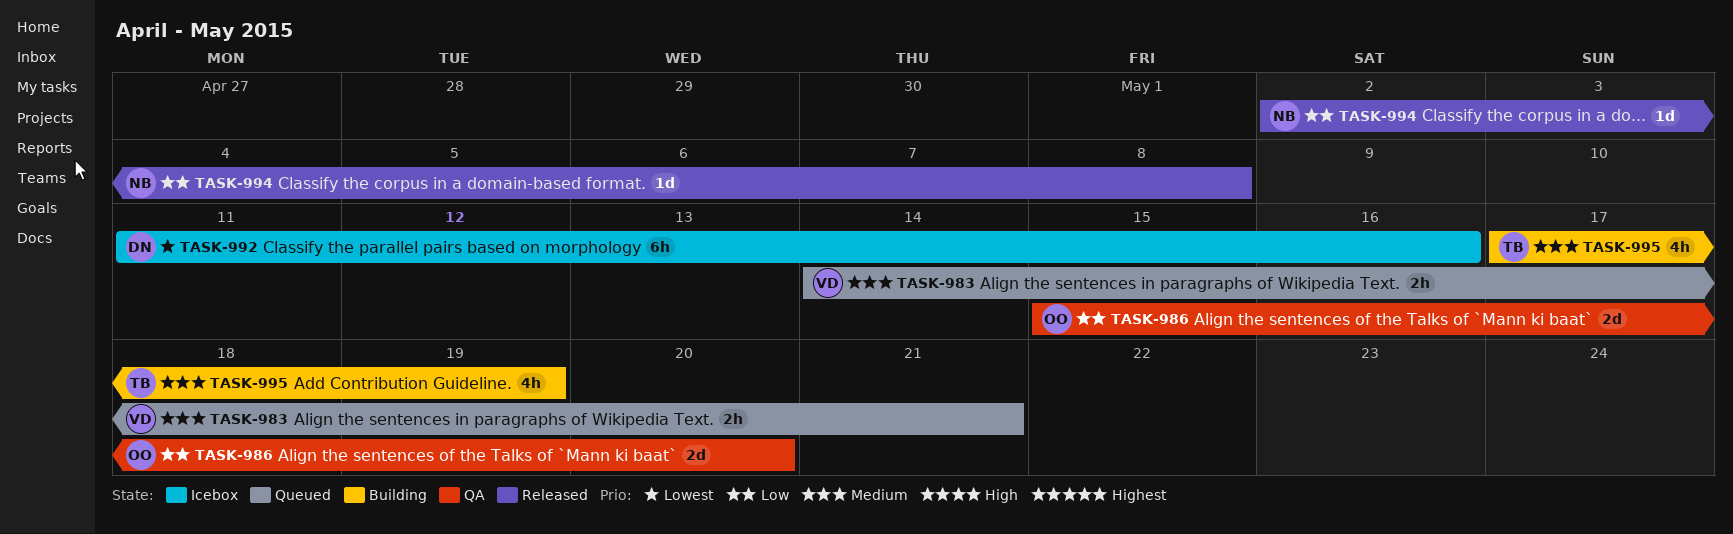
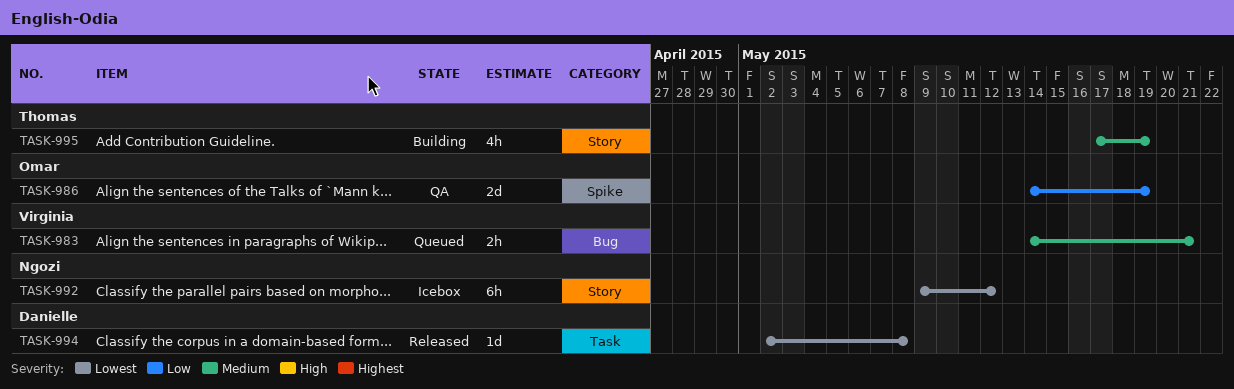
TASK-986, start: May 15 -> May 14
TASK-986, due: May 20 -> May 19
TASK-992, owner: Danielle -> Ngozi
TASK-992, start: May 11 -> May 9
TASK-992, due: May 16 -> May 12
TASK-994, owner: Ngozi -> Danielle
TASK-994, priority: Low -> Lowest

